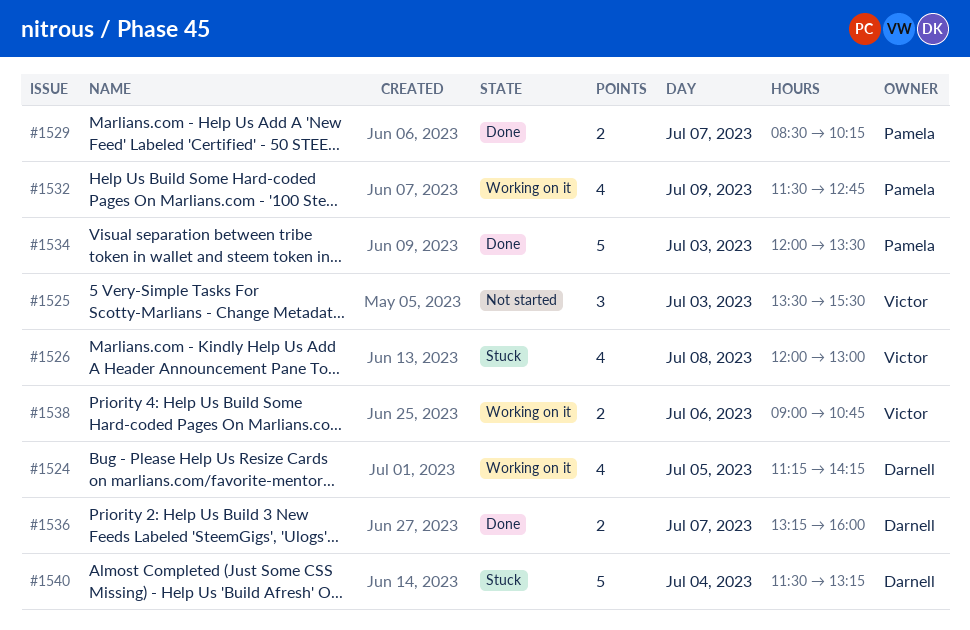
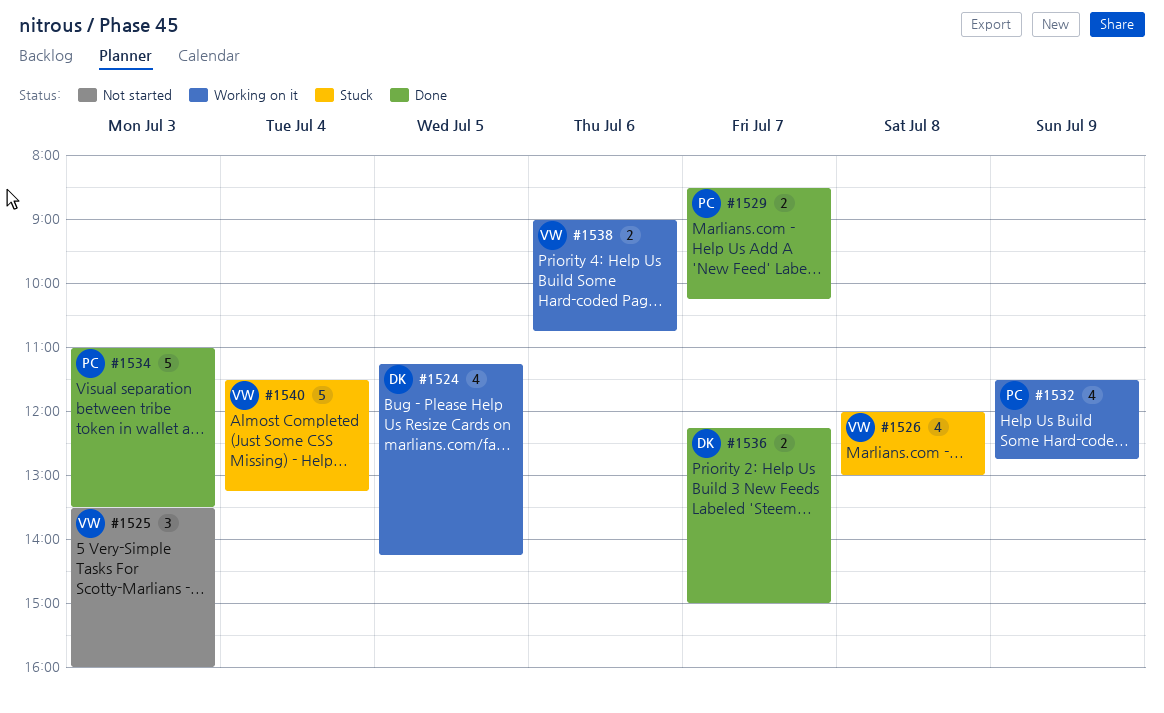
#1525, ends: 15:30 -> 16:00
#1534, begins: 12:00 -> 11:00
#1536, begins: 13:15 -> 12:15
#1536, ends: 16:00 -> 15:00
#1540, owner: Darnell -> Victor

